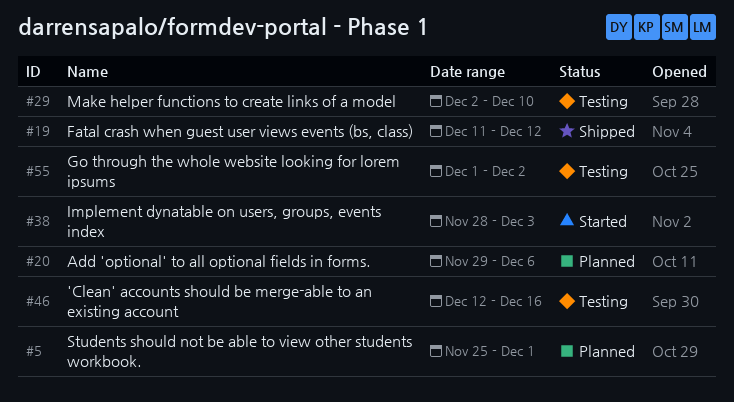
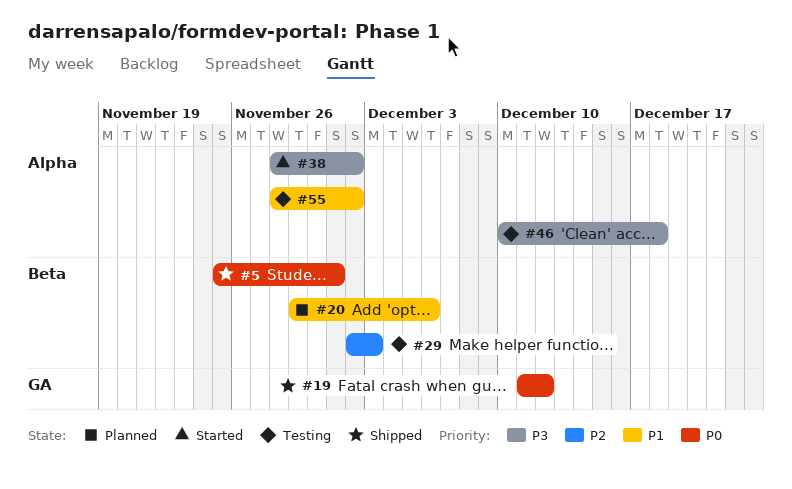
#5, status: Planned -> Shipped
#29, due: Dec 10 -> Dec 3
#38, due: Dec 3 -> Dec 2
#46, start: Dec 12 -> Dec 10
#46, due: Dec 16 -> Dec 18
#55, start: Dec 1 -> Nov 28

